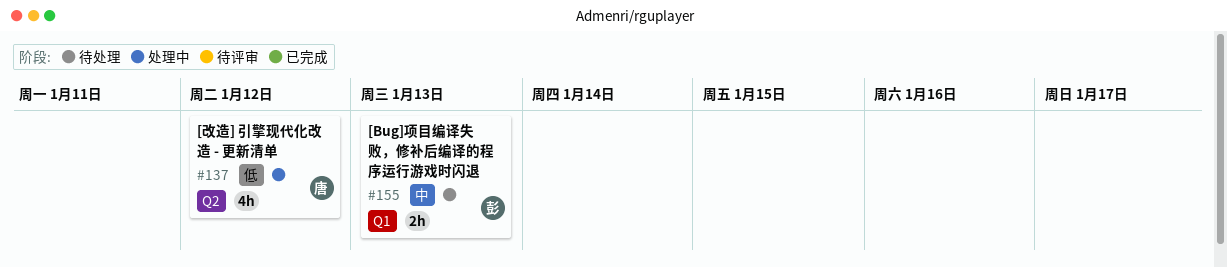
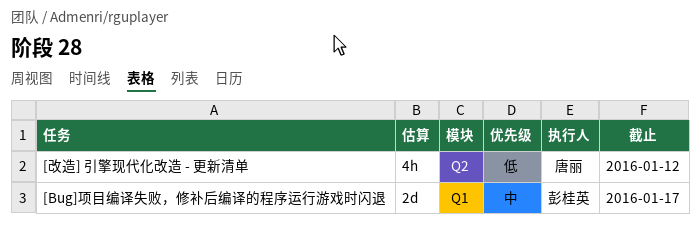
[Bug]项目编译失败，修补后编译的程序运行游戏时闪退, estimate: 2h -> 2d
[Bug]项目编译失败，修补后编译的程序运行游戏时闪退, due: Jan 13 -> Jan 17

